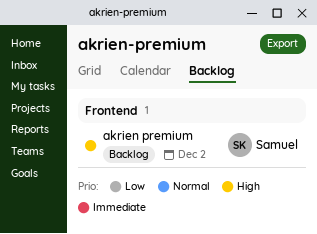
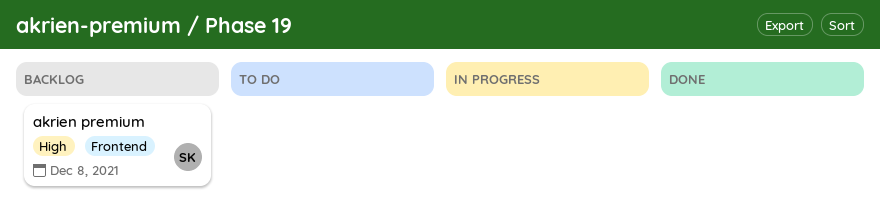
akrien premium, due: Dec 2 -> Dec 8

